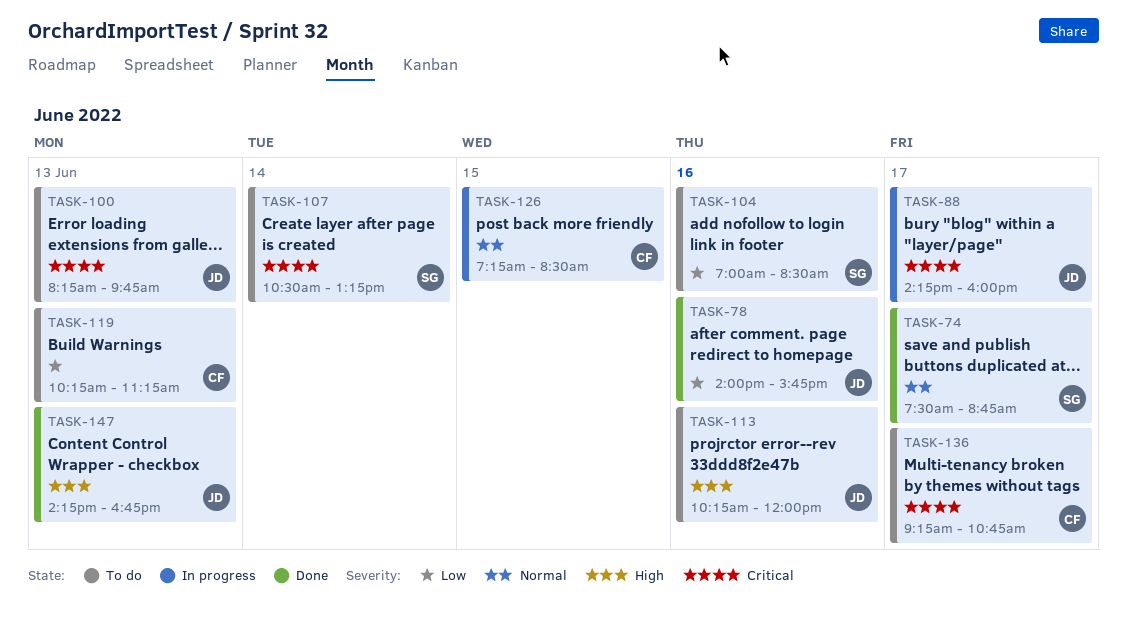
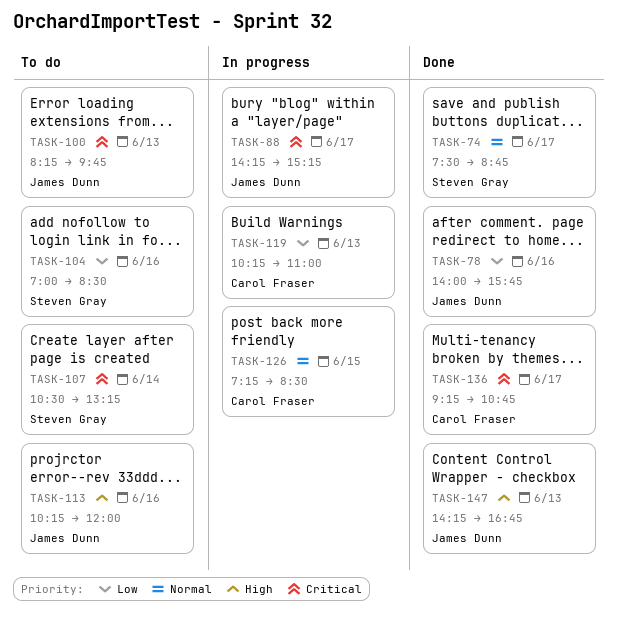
TASK-88, ends: 16:00 -> 15:15
TASK-119, status: To do -> In progress
TASK-119, ends: 11:15 -> 11:00
TASK-136, status: To do -> Done

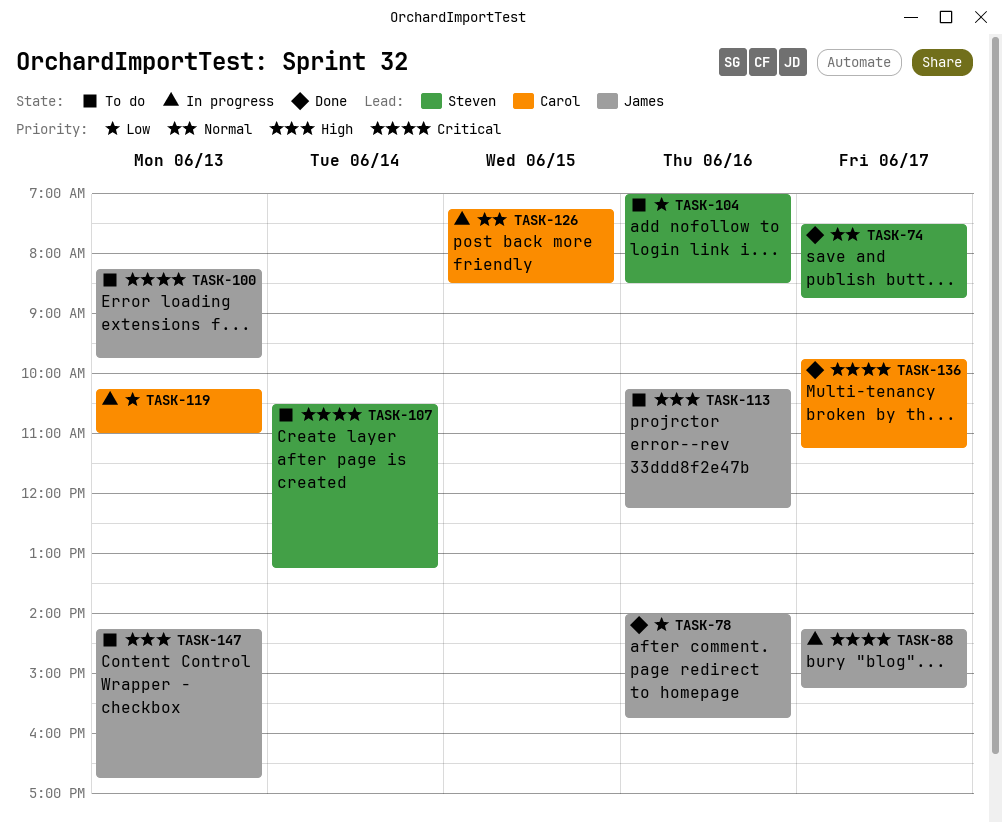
TASK-113, ends: 12:00 -> 12:15
TASK-136, begins: 09:15 -> 09:45
TASK-136, ends: 10:45 -> 11:15
TASK-147, status: Done -> To do

